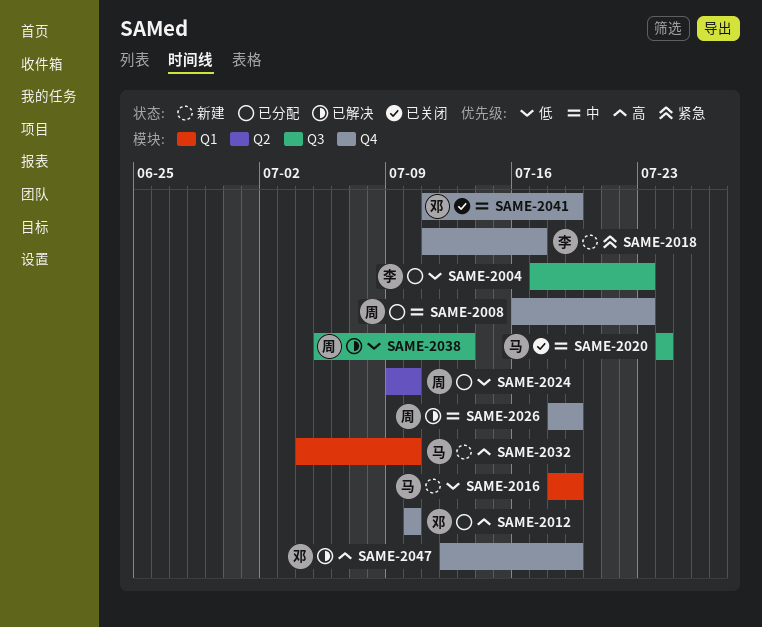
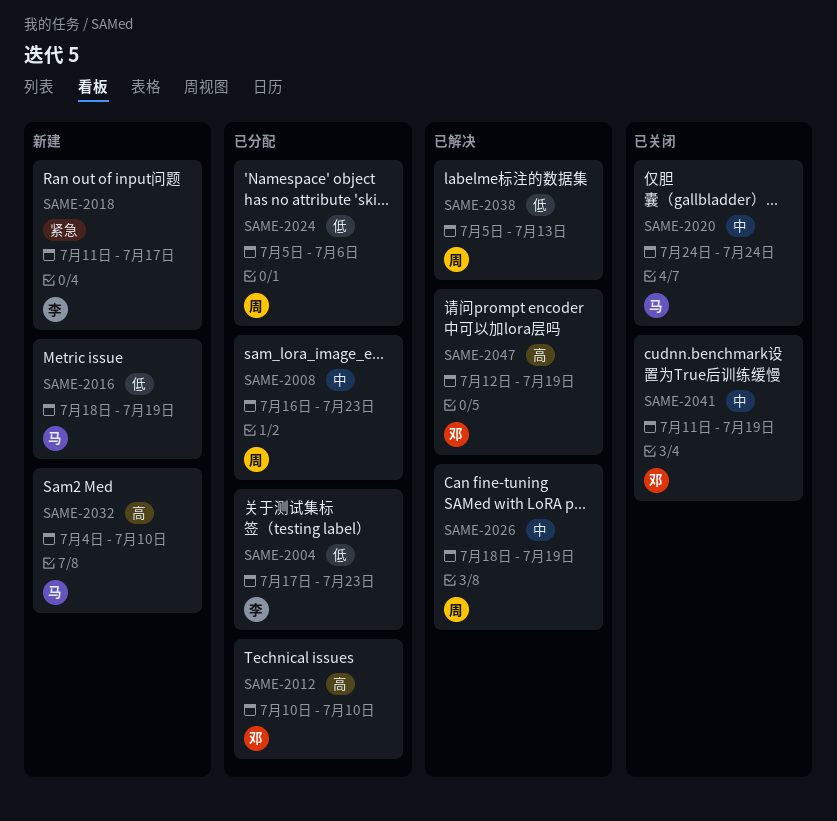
SAME-2024, start: Jul 9 -> Jul 5
SAME-2024, due: Jul 10 -> Jul 6

